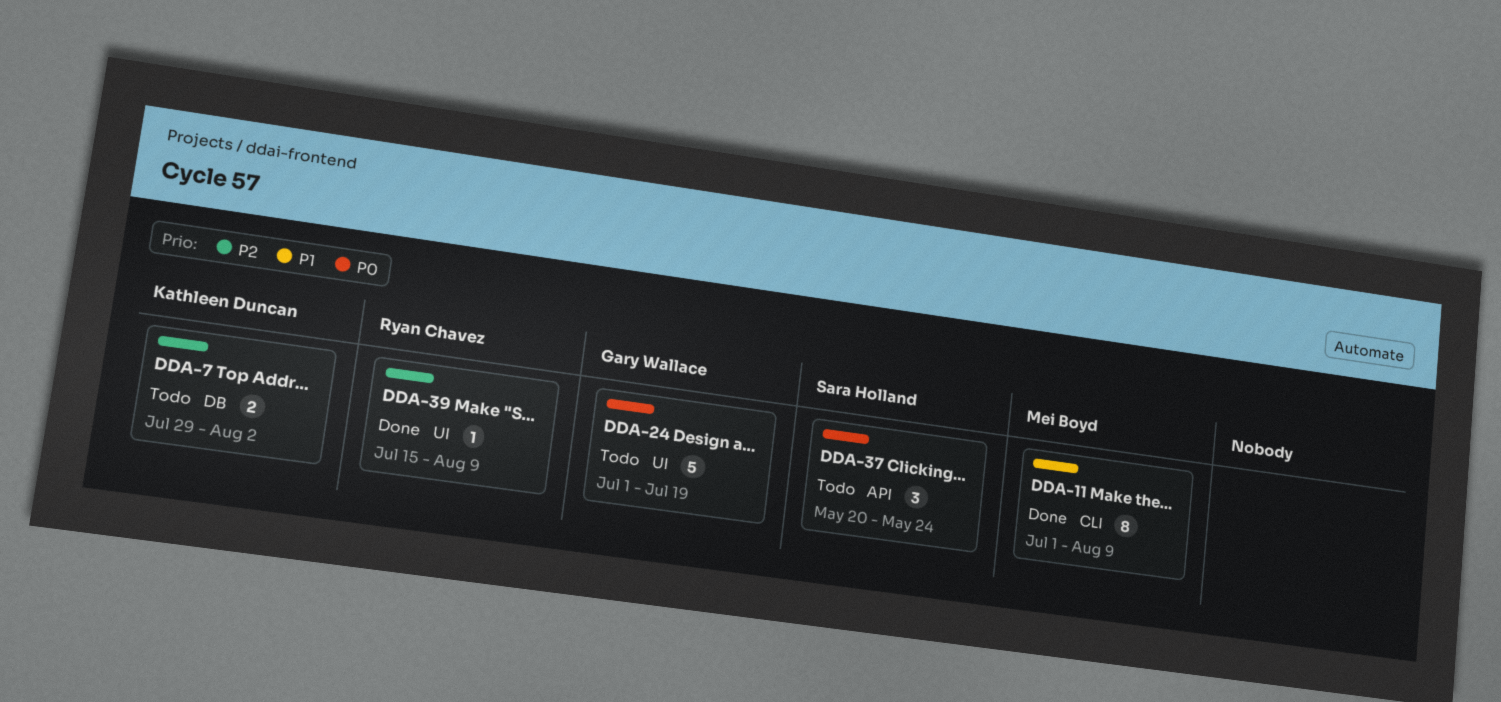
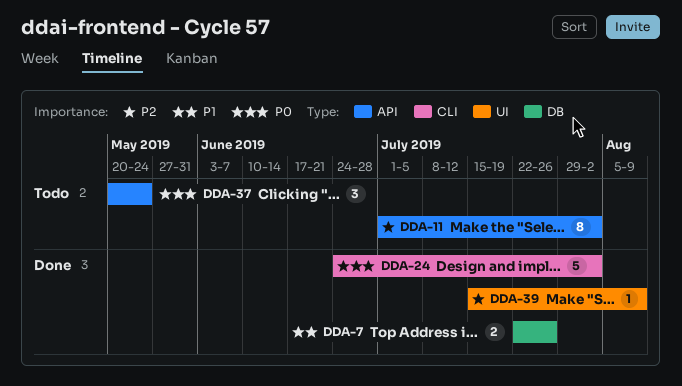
DDA-7, status: Todo -> Done
DDA-7, priority: P2 -> P1
DDA-7, start: Jul 29 -> Jul 22
DDA-7, due: Aug 2 -> Jul 26
DDA-11, status: Done -> Todo
DDA-11, priority: P1 -> P2
DDA-11, label: CLI -> API
DDA-11, due: Aug 9 -> Aug 2
DDA-24, status: Todo -> Done
DDA-24, label: UI -> CLI
DDA-24, start: Jul 1 -> Jun 24
DDA-24, due: Jul 19 -> Aug 2

